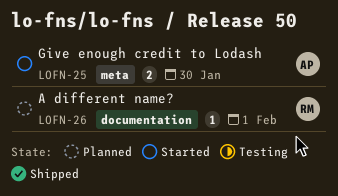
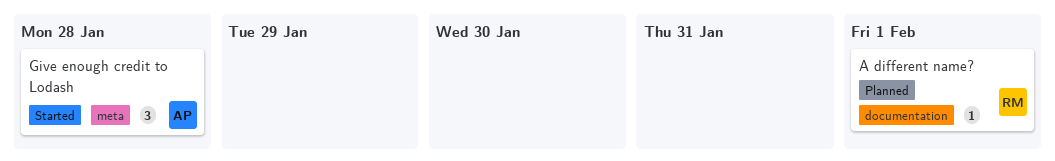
Give enough credit to Lodash, estimate: 2 -> 3
Give enough credit to Lodash, due: Jan 30 -> Jan 28

